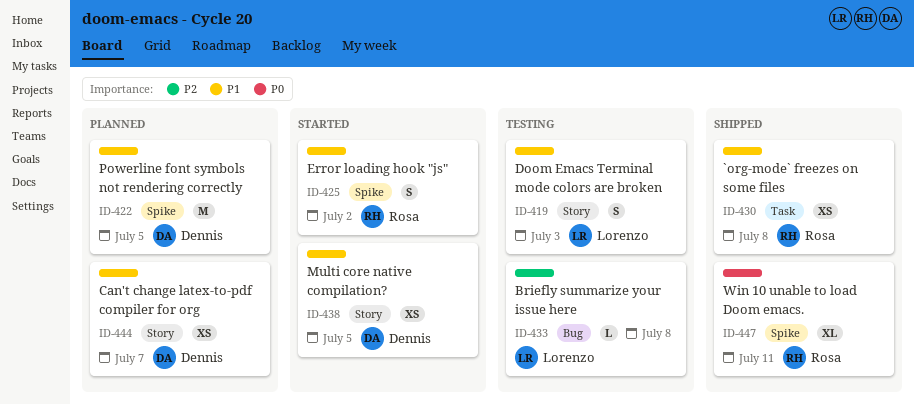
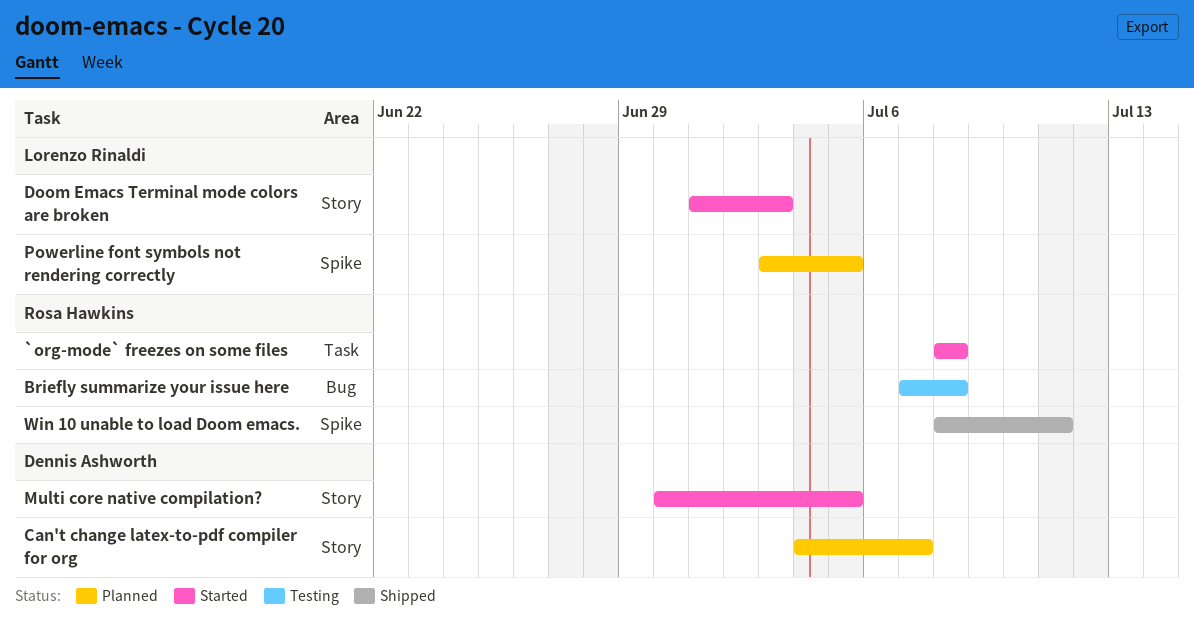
`org-mode` freezes on some files, status: Shipped -> Started
Briefly summarize your issue here, owner: Lorenzo Rinaldi -> Rosa Hawkins
Doom Emacs Terminal mode colors are broken, status: Testing -> Started
Error loading hook "js": present -> none
Powerline font symbols not rendering correctly, owner: Dennis Ashworth -> Lorenzo Rinaldi

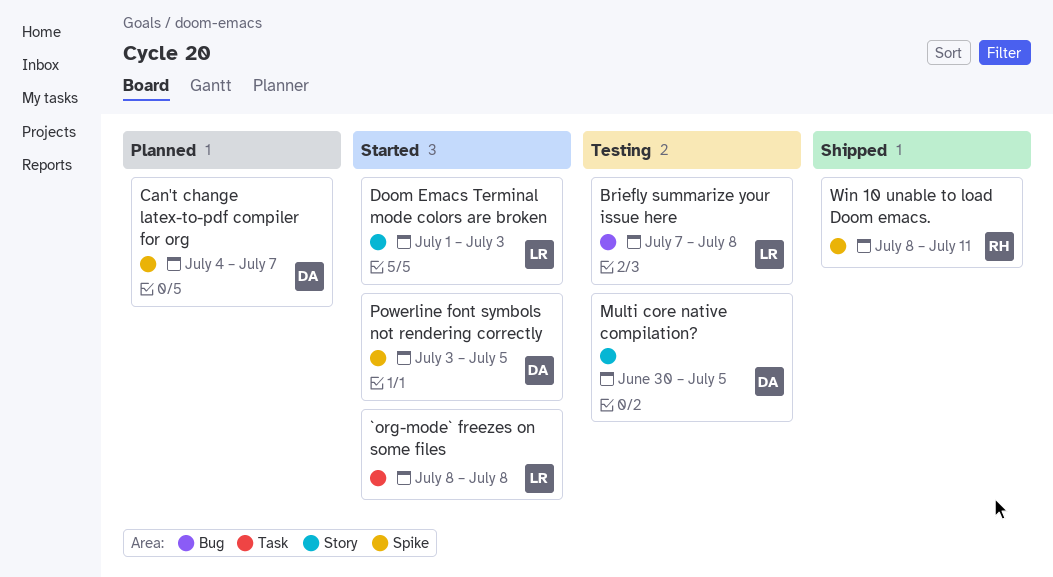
`org-mode` freezes on some files, owner: Rosa Hawkins -> Lorenzo Rinaldi
Briefly summarize your issue here, owner: Rosa Hawkins -> Lorenzo Rinaldi
Can't change latex-to-pdf compiler for org, label: Story -> Spike
Multi core native compilation?, status: Started -> Testing
Powerline font symbols not rendering correctly, status: Planned -> Started
Powerline font symbols not rendering correctly, owner: Lorenzo Rinaldi -> Dennis Ashworth

